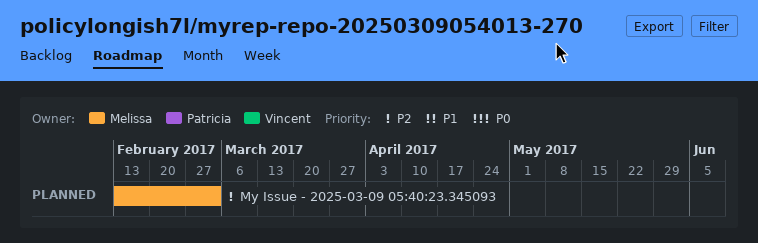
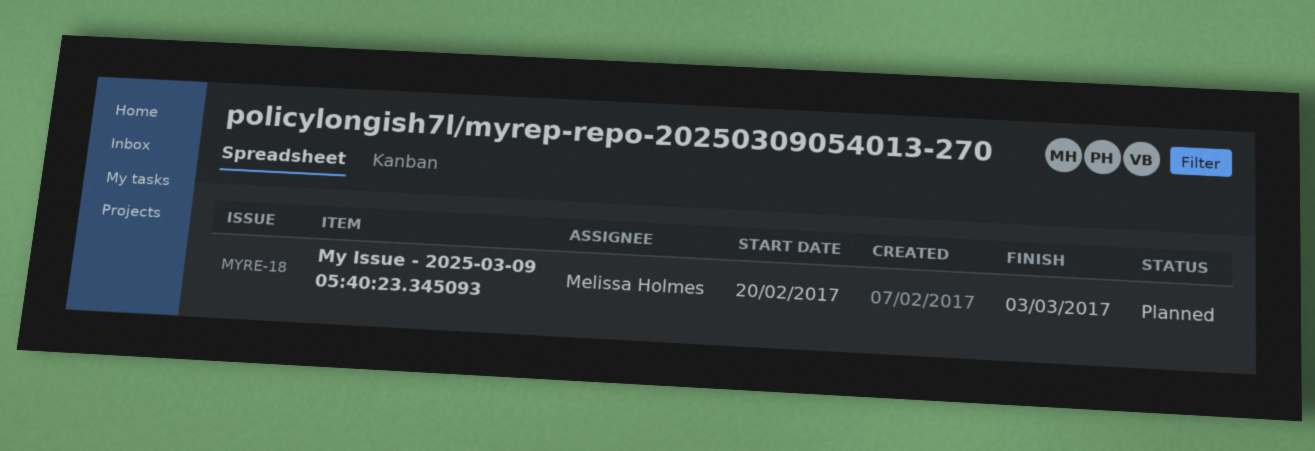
My Issue - 2025-03-09 05:40:23.345093, start: Feb 13 -> Feb 20

